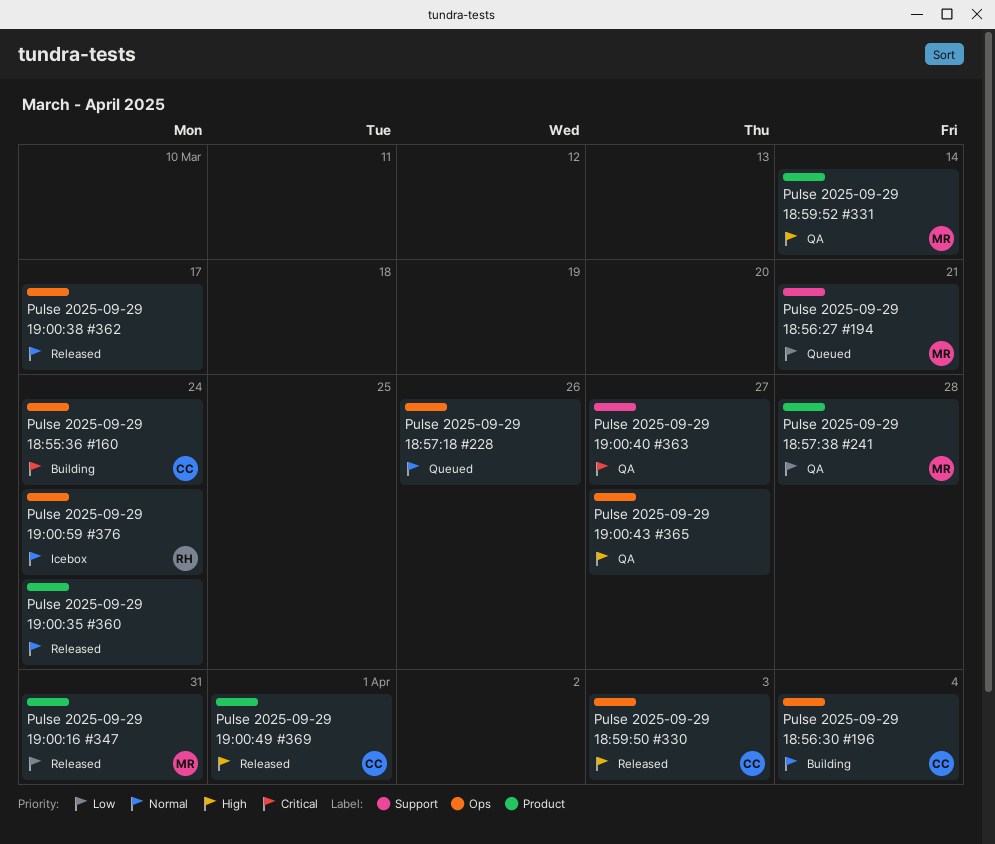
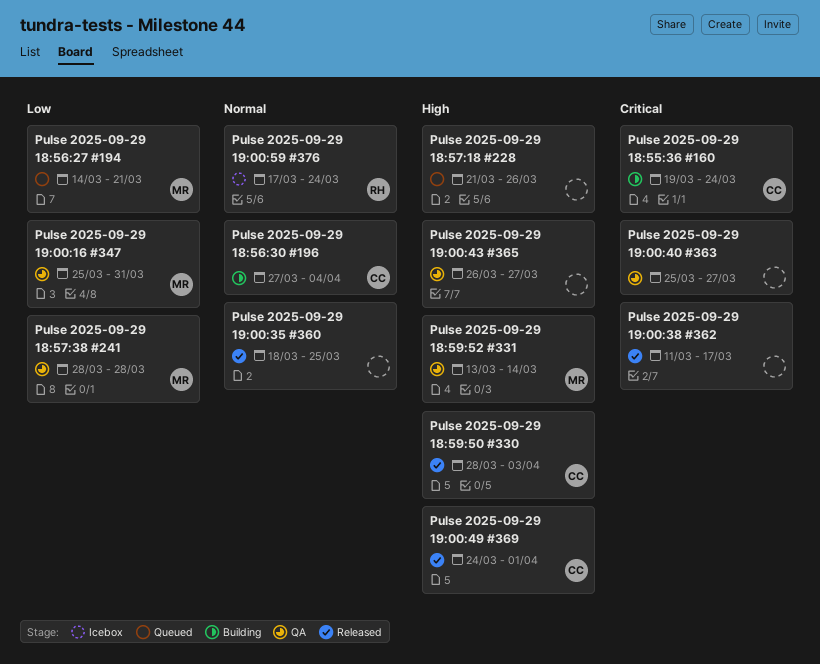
Pulse 2025-09-29 18:57:18 #228, priority: Normal -> High
Pulse 2025-09-29 19:00:16 #347, status: Released -> QA
Pulse 2025-09-29 19:00:35 #360, due: Mar 24 -> Mar 25
Pulse 2025-09-29 19:00:38 #362, priority: Normal -> Critical

